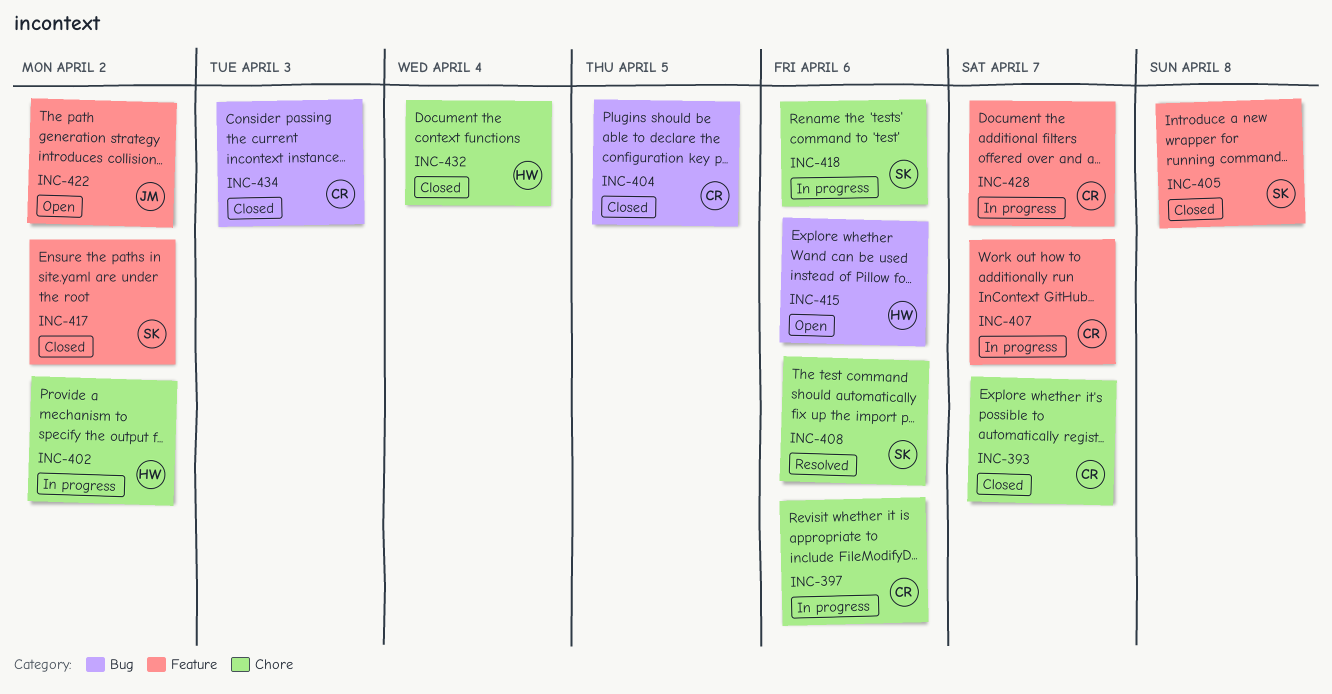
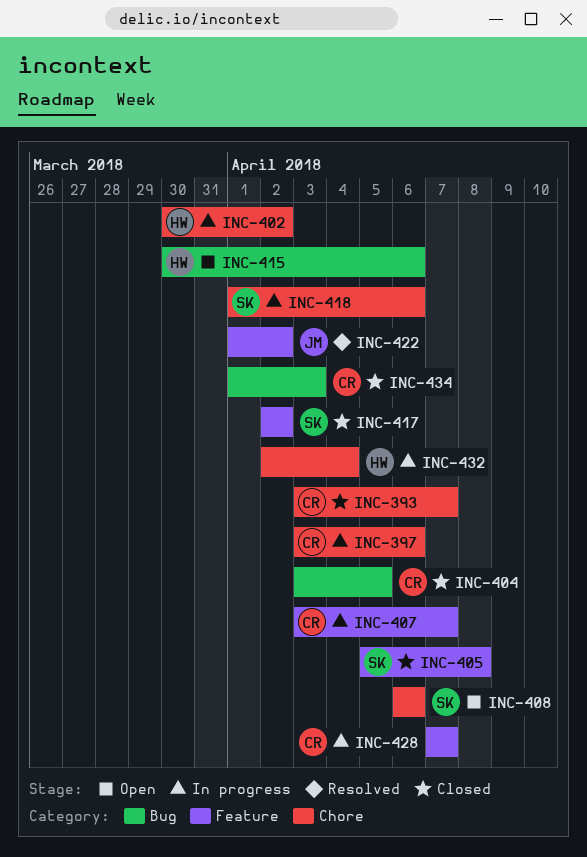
INC-408, status: Resolved -> Open
INC-422, status: Open -> Resolved
INC-432, status: Closed -> In progress

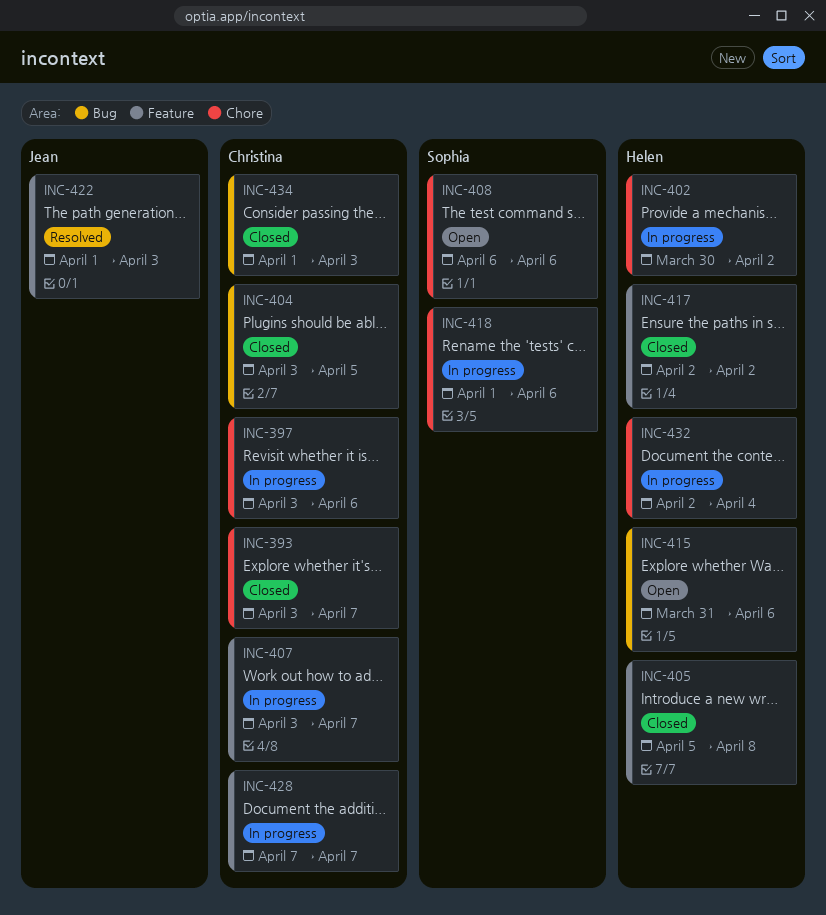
INC-405, owner: Sophia -> Helen
INC-415, start: Mar 30 -> Mar 31
INC-417, owner: Sophia -> Helen
INC-422, due: Apr 2 -> Apr 3

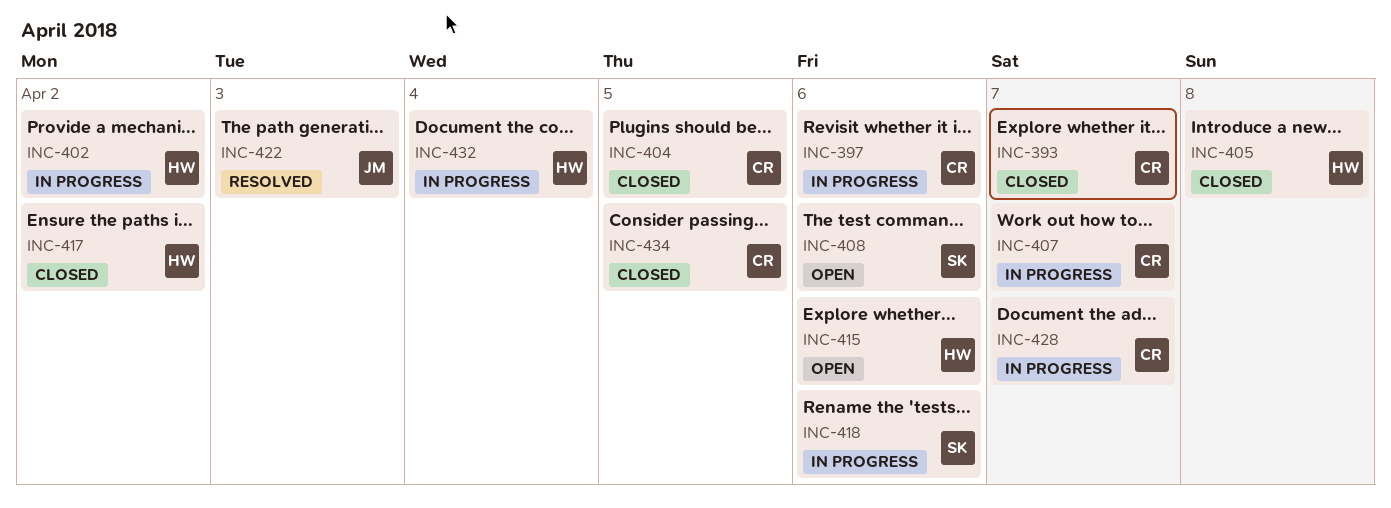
INC-434, due: Apr 3 -> Apr 5

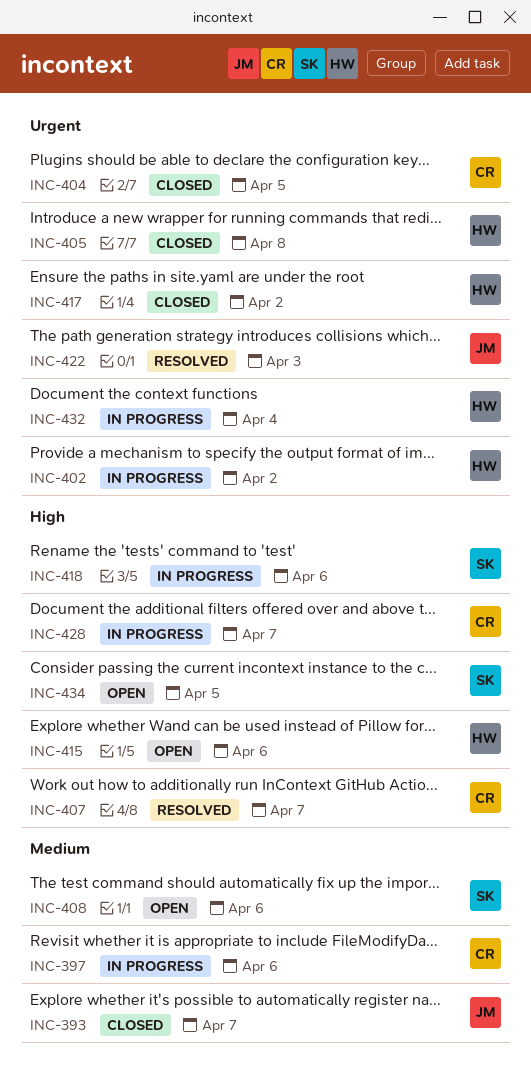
INC-393, owner: CR -> JM
INC-407, status: In progress -> Resolved
INC-434, status: Closed -> Open
INC-434, owner: CR -> SK

